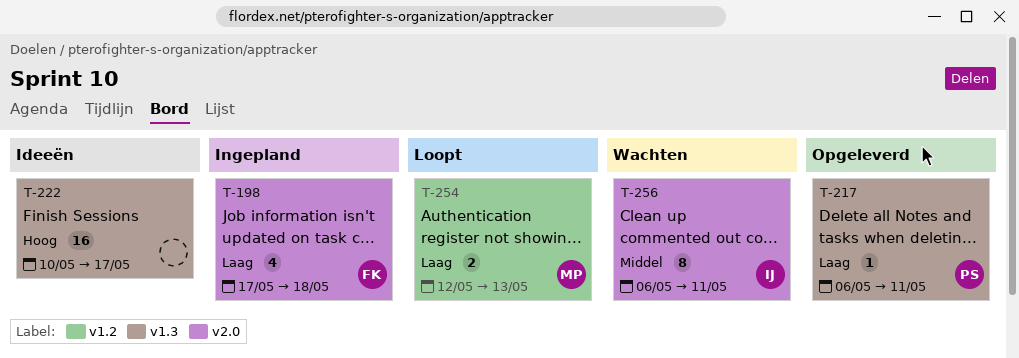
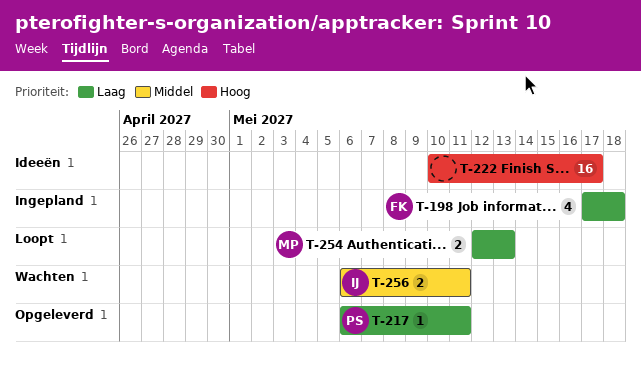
T-256, estimate: 8 -> 2

